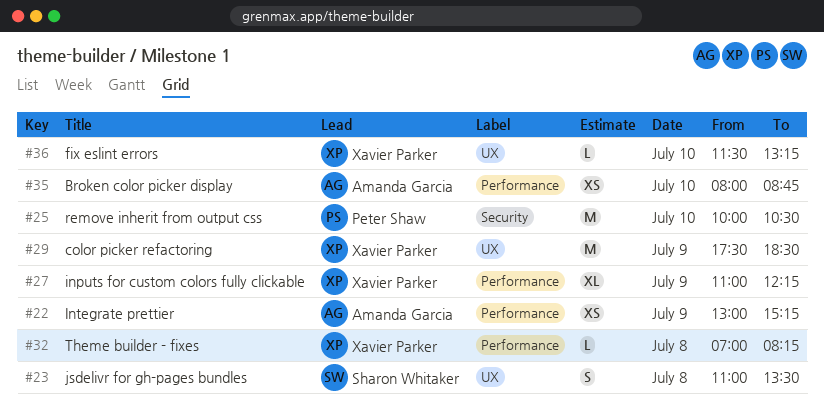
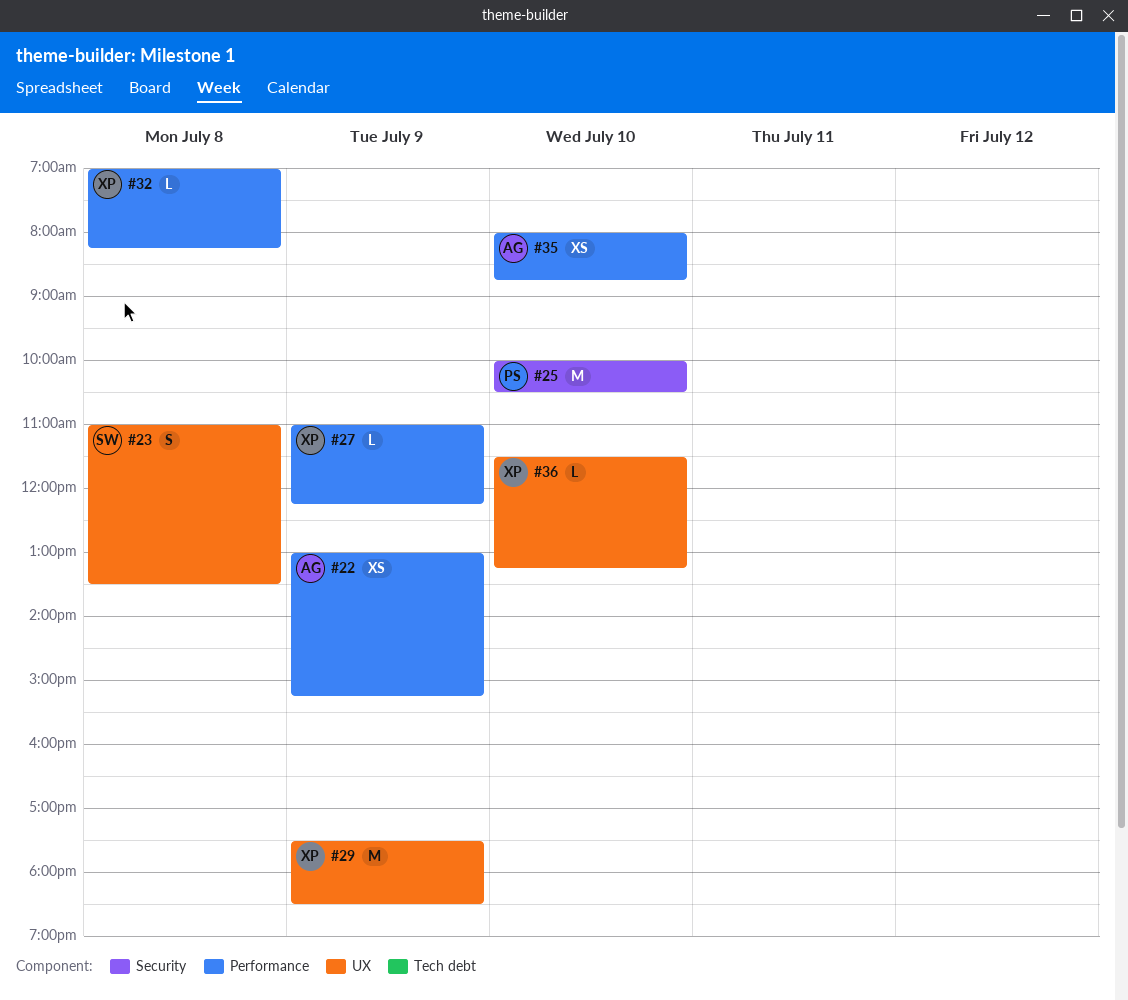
#27, estimate: XL -> L

